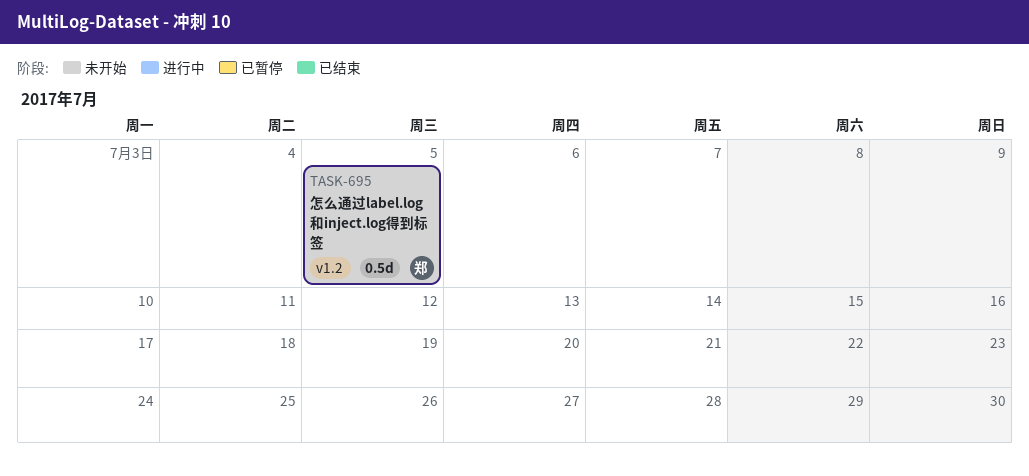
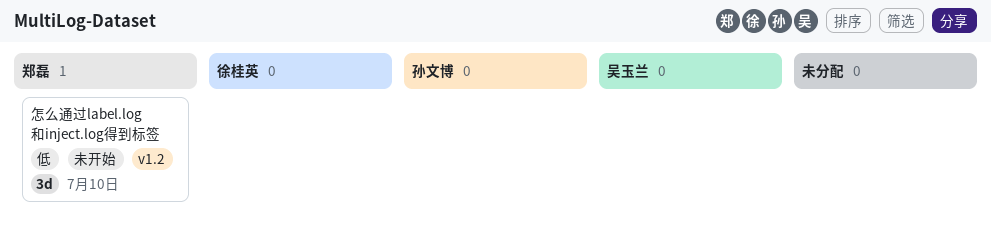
怎么通过label.log和inject.log得到标签, estimate: 0.5d -> 3d
怎么通过label.log和inject.log得到标签, due: Jul 5 -> Jul 10

